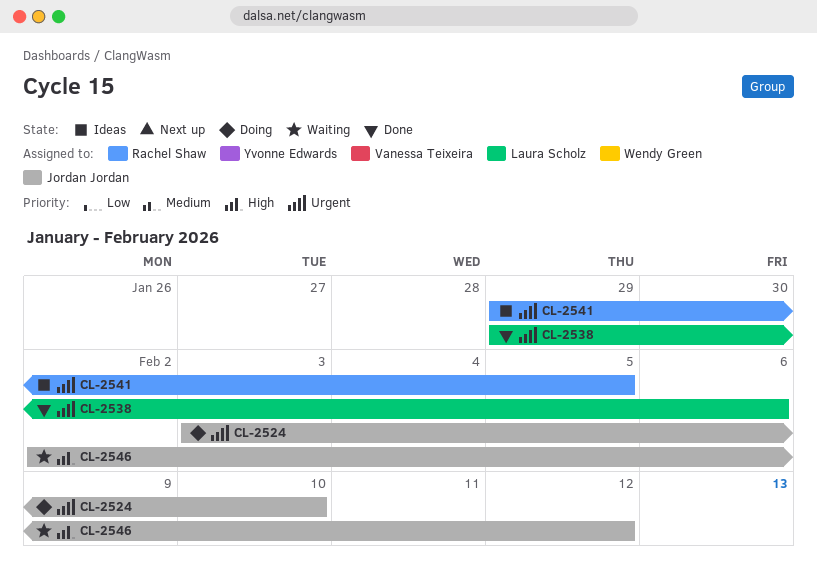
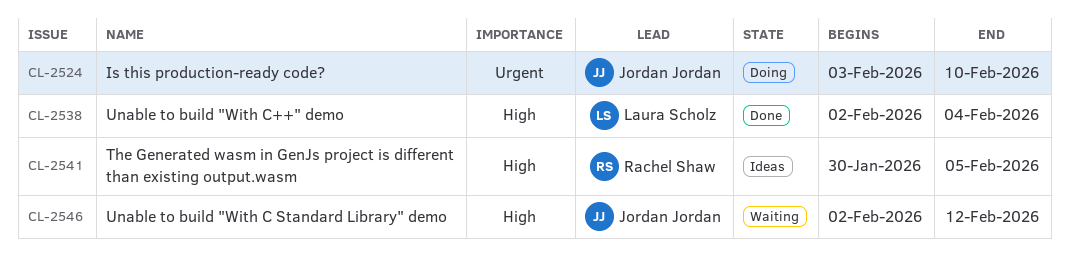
CL-2538, priority: Urgent -> High
CL-2538, start: Jan 29 -> Feb 2
CL-2538, due: Feb 6 -> Feb 4
CL-2541, priority: Urgent -> High
CL-2541, start: Jan 29 -> Jan 30

